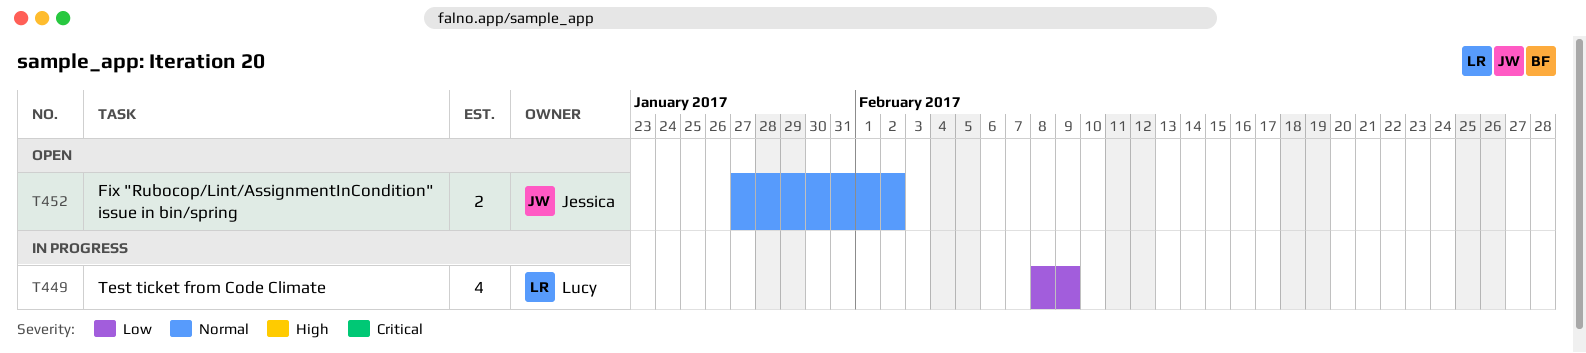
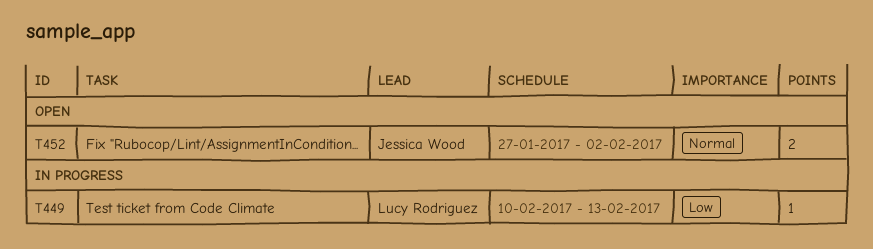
T449, estimate: 4 -> 1
T449, start: Feb 8 -> Feb 10
T449, due: Feb 9 -> Feb 13

